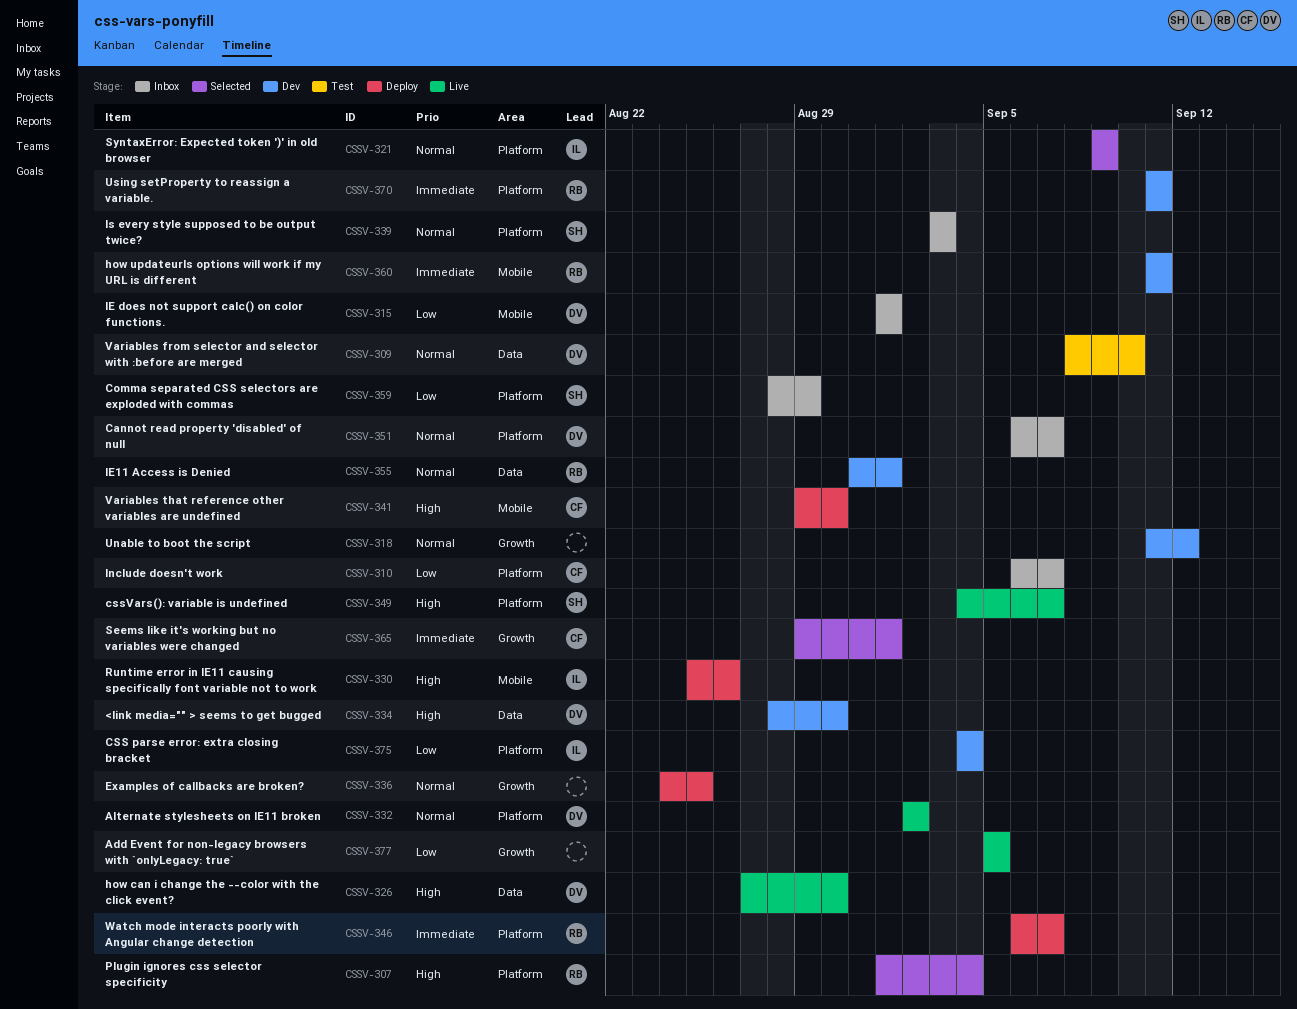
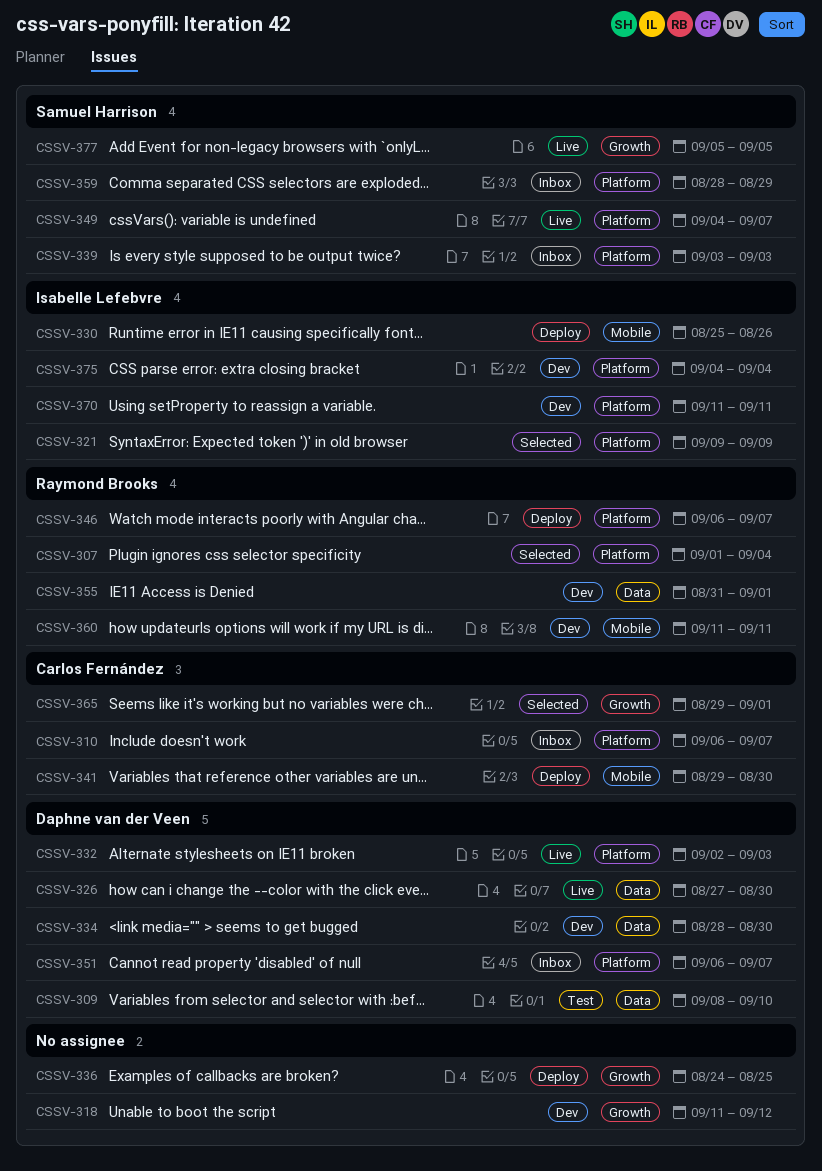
CSSV-315: present -> none
CSSV-332, due: Sep 2 -> Sep 3
CSSV-370, owner: Raymond Brooks -> Isabelle Lefebvre
CSSV-377, owner: none -> Samuel Harrison

